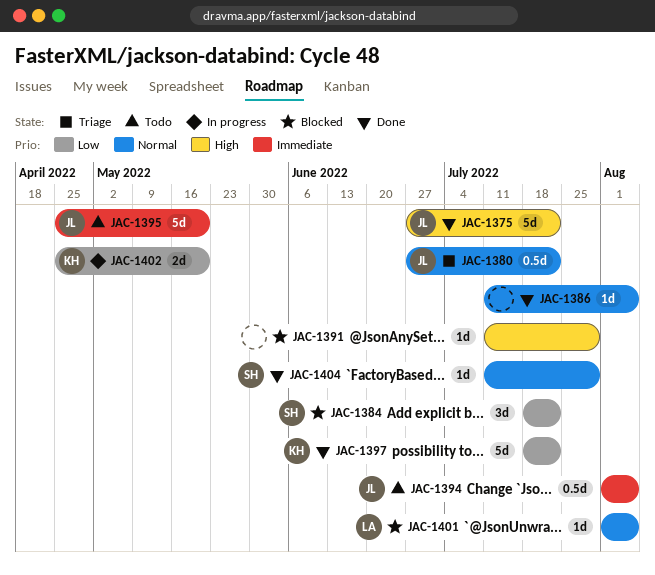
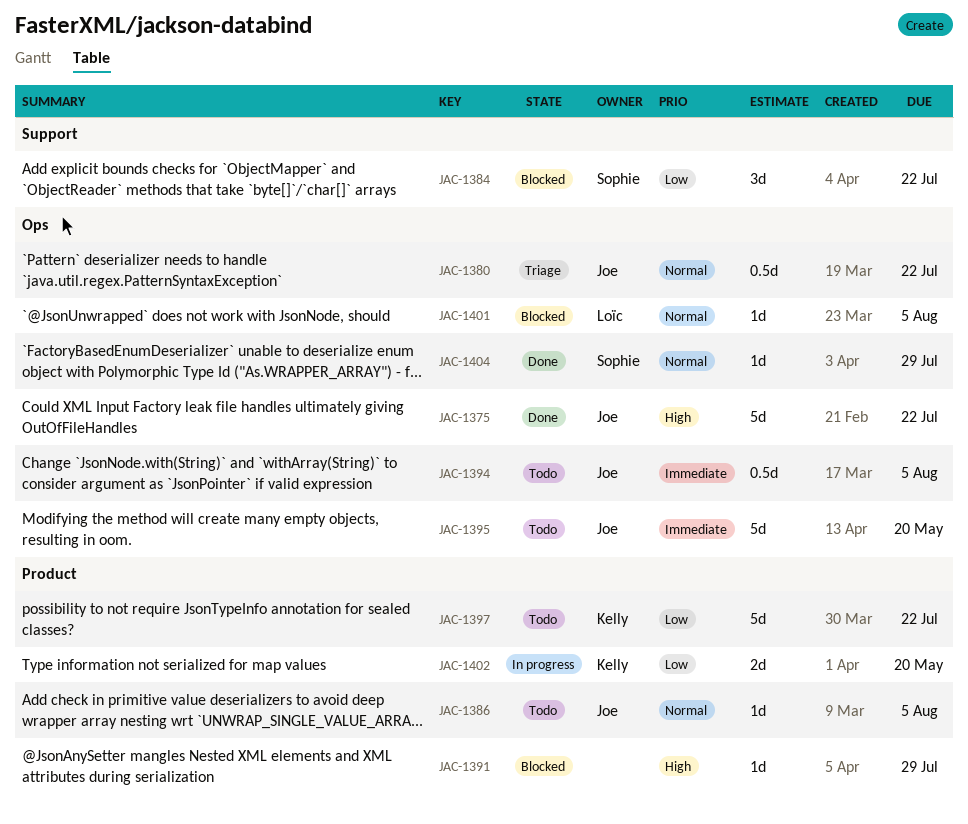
JAC-1386, status: Done -> Todo
JAC-1386, owner: none -> Joe
JAC-1397, status: Done -> Todo

